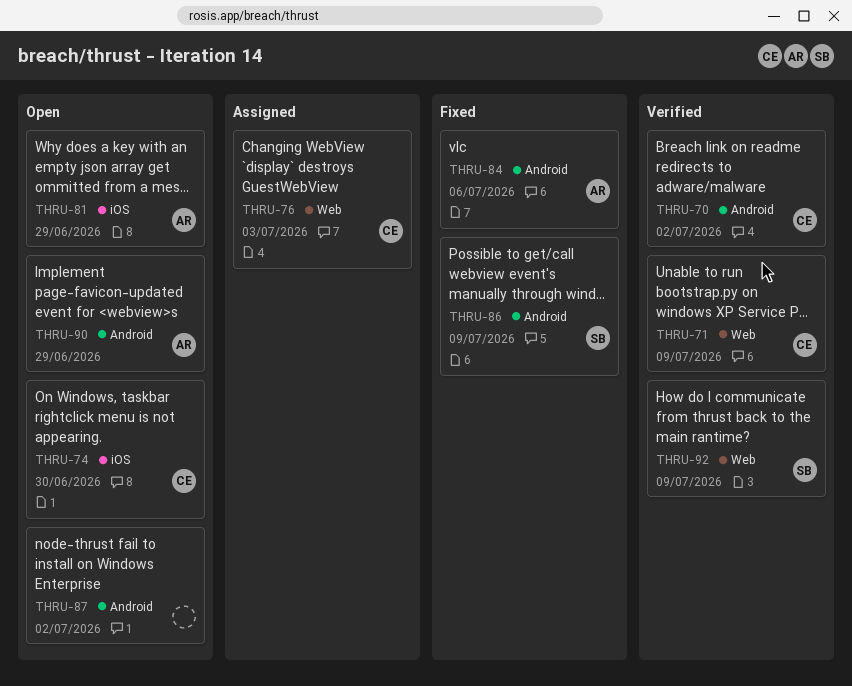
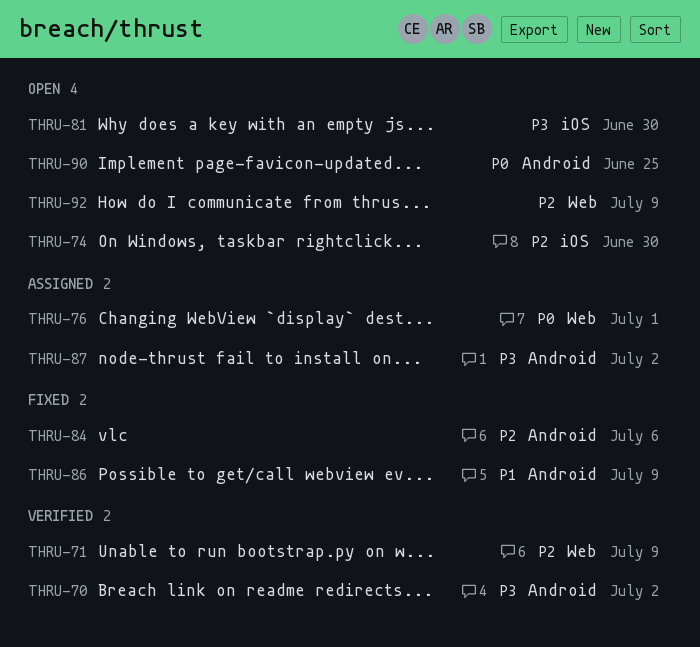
THRU-76, due: Jul 3 -> Jul 1
THRU-81, due: Jun 29 -> Jun 30
THRU-87, status: Open -> Assigned
THRU-90, due: Jun 29 -> Jun 25
THRU-92, status: Verified -> Open

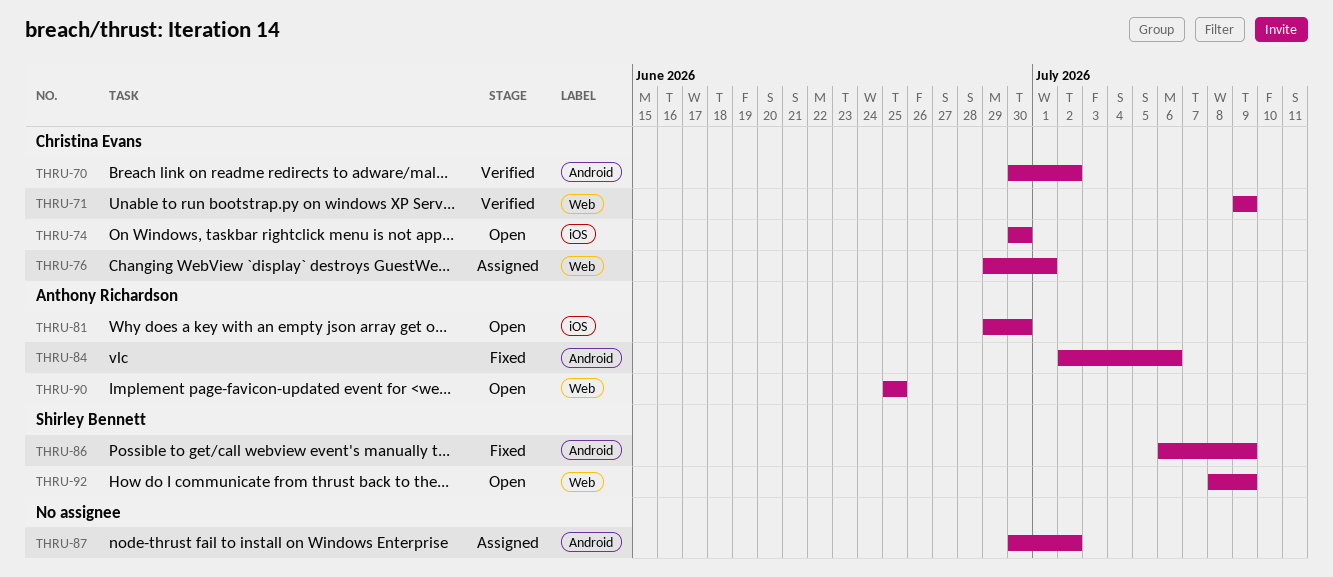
THRU-90, label: Android -> Web

